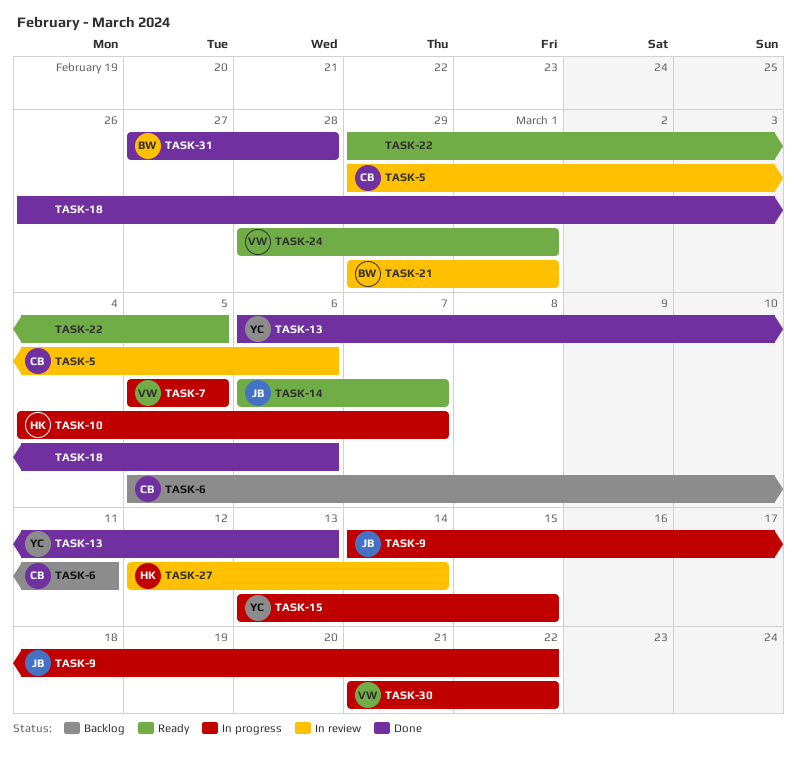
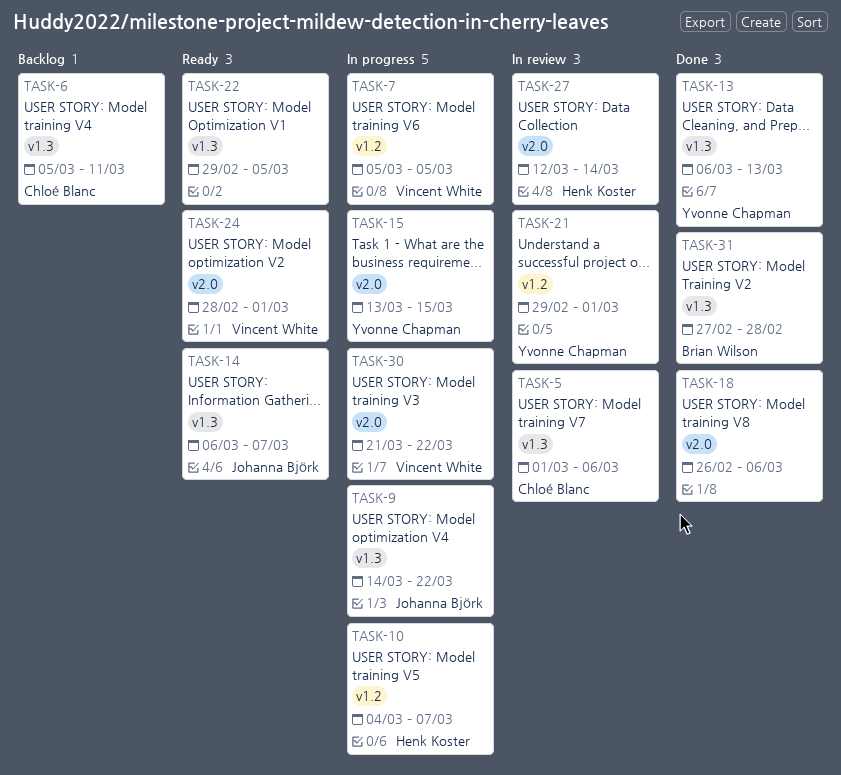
TASK-5, start: Feb 29 -> Mar 1
TASK-21, owner: Brian Wilson -> Yvonne Chapman

